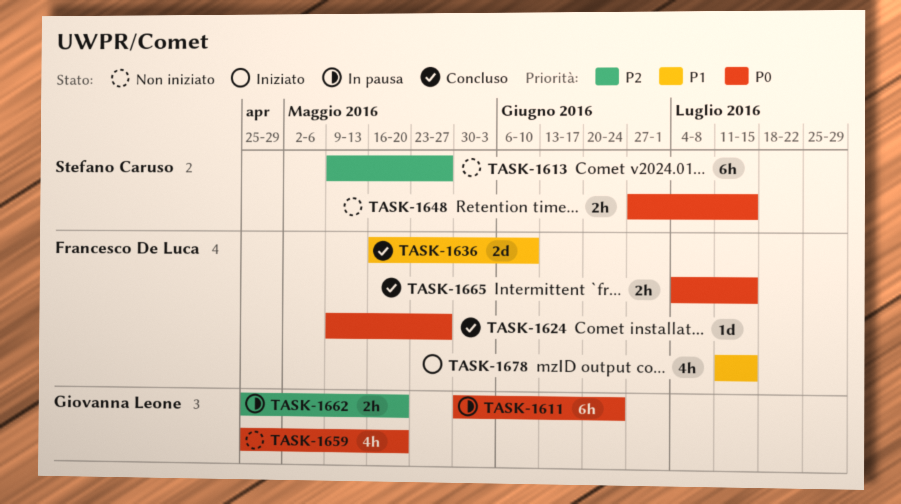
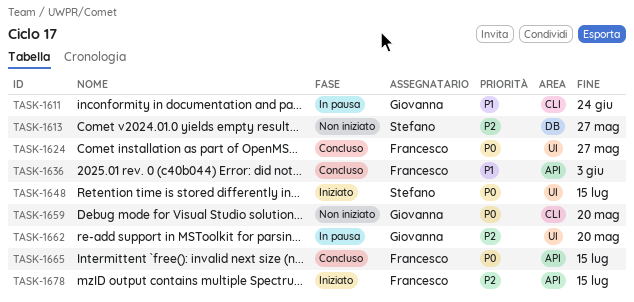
TASK-1611, priority: P0 -> P1
TASK-1636, due: Jun 10 -> Jun 3
TASK-1648, status: Non iniziato -> Iniziato
TASK-1678, priority: P1 -> P2

